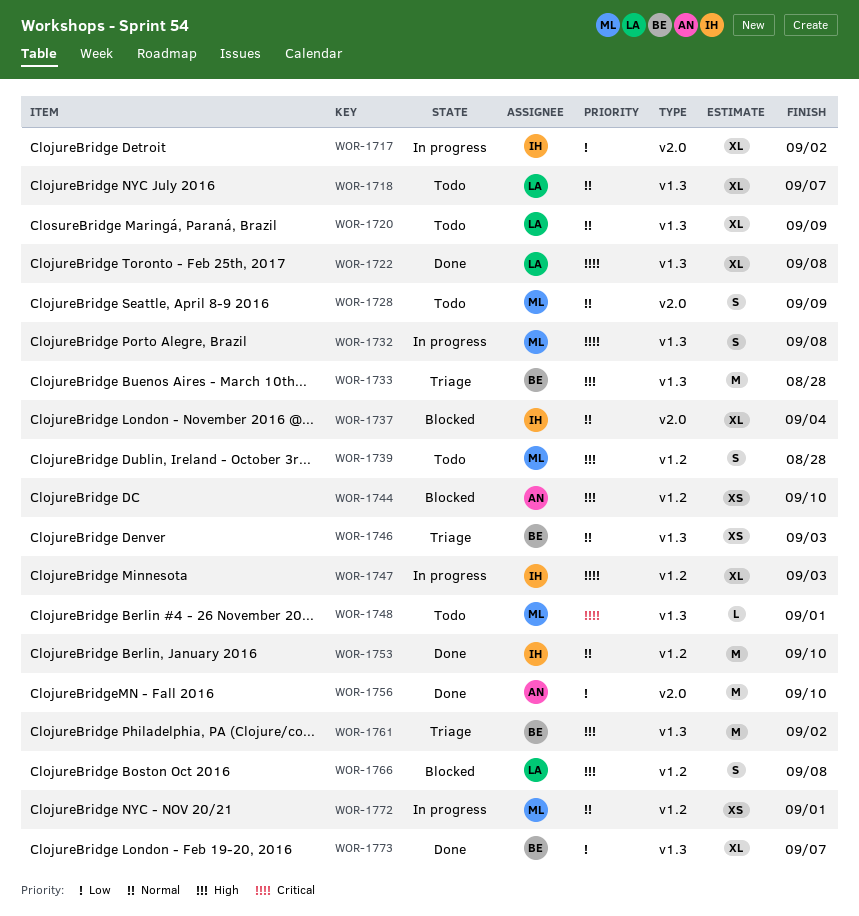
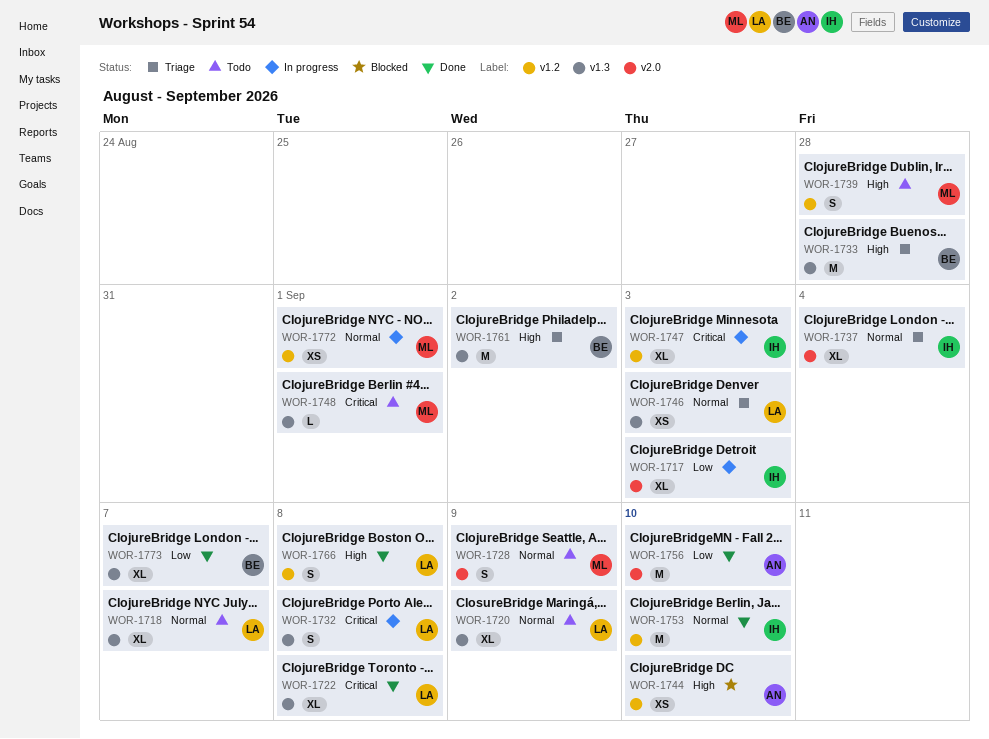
WOR-1717, due: Sep 2 -> Sep 3
WOR-1732, owner: ML -> LA
WOR-1737, status: Blocked -> Triage
WOR-1746, owner: BE -> LA
WOR-1766, status: Blocked -> Done

